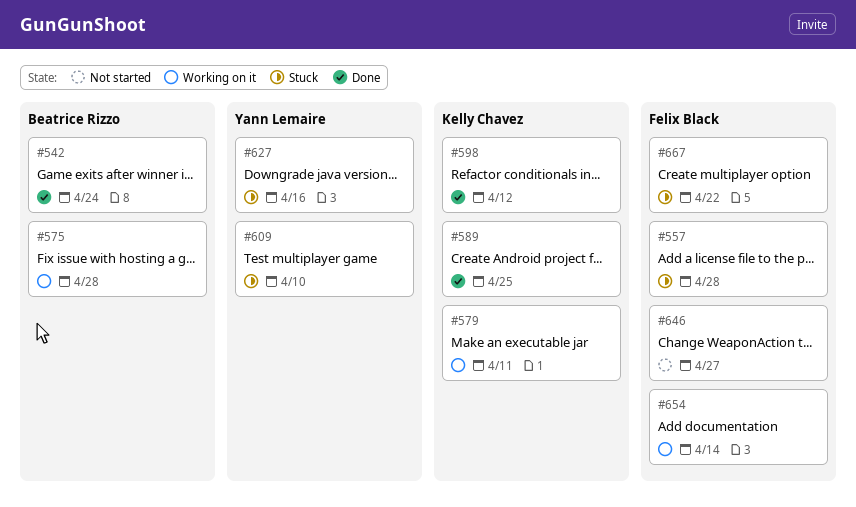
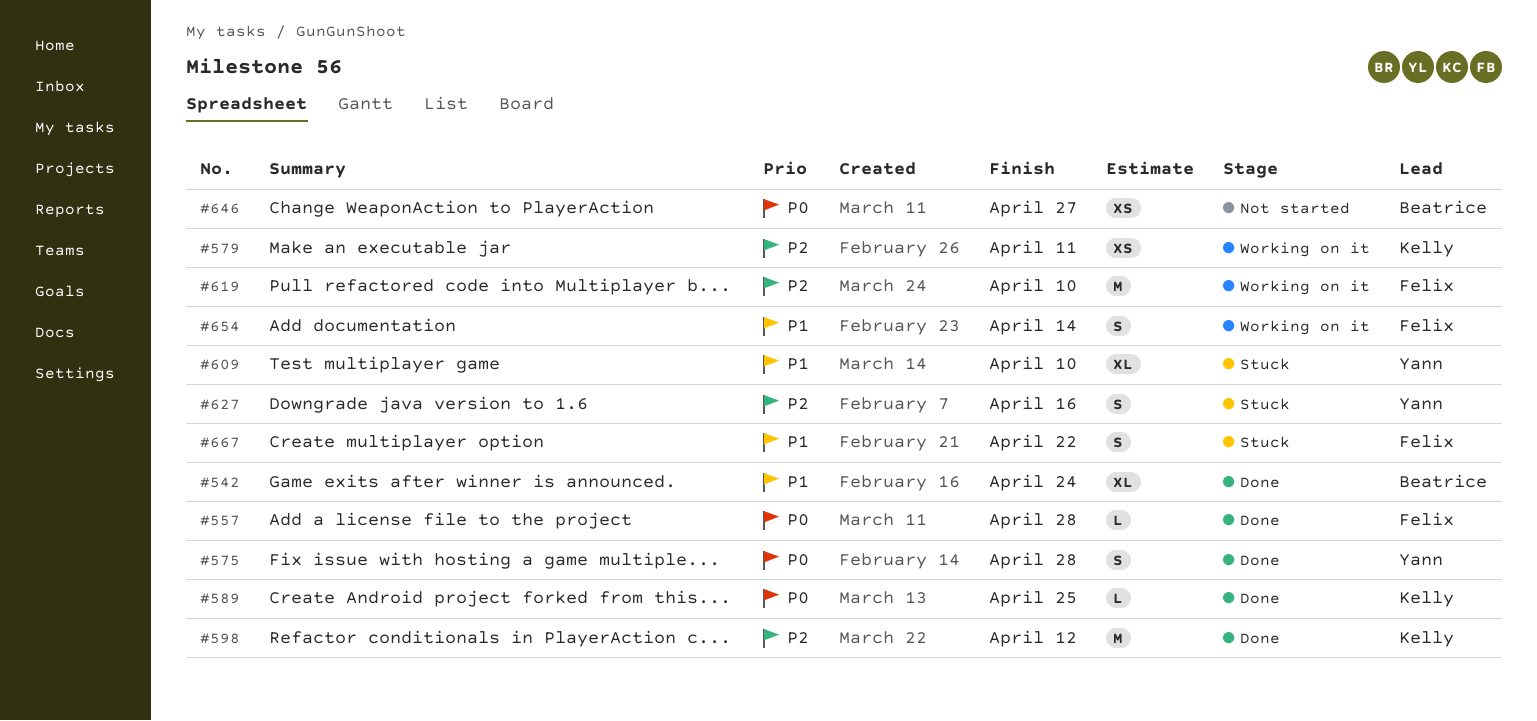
#557, status: Stuck -> Done
#575, status: Working on it -> Done
#575, owner: Beatrice Rizzo -> Yann Lemaire
#619: none -> present
#646, owner: Felix Black -> Beatrice Rizzo

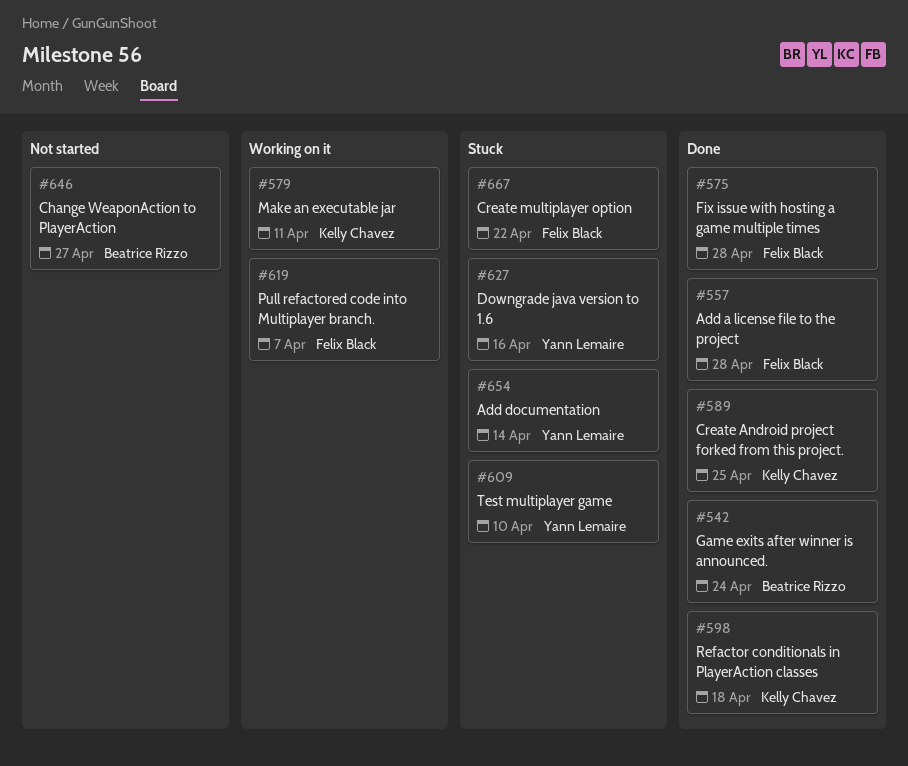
#575, owner: Yann Lemaire -> Felix Black
#598, due: Apr 12 -> Apr 18
#619, due: Apr 10 -> Apr 7
#654, status: Working on it -> Stuck
#654, owner: Felix Black -> Yann Lemaire

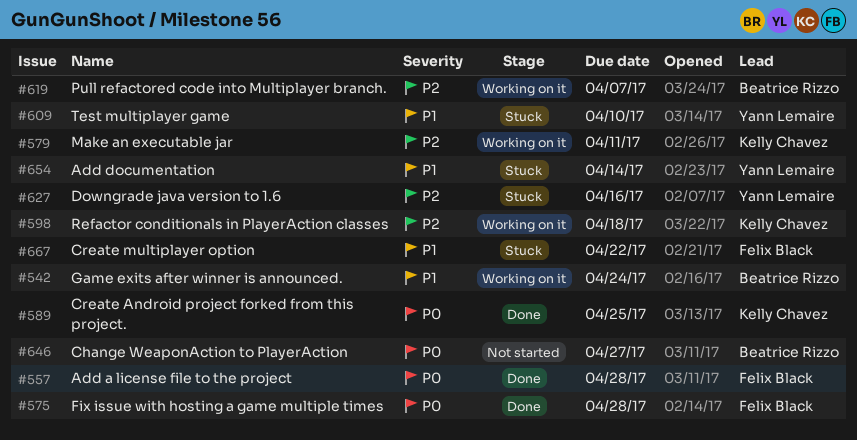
#542, status: Done -> Working on it
#598, status: Done -> Working on it
#619, owner: Felix Black -> Beatrice Rizzo

